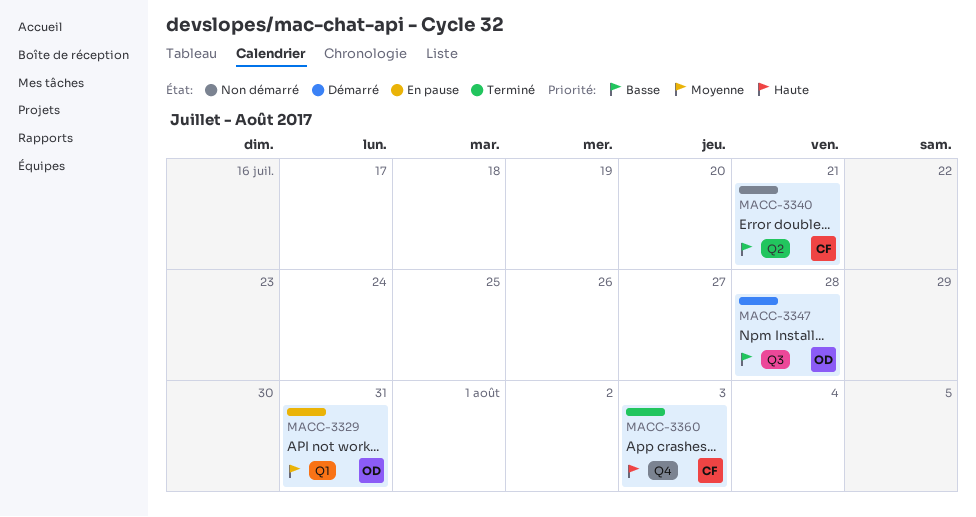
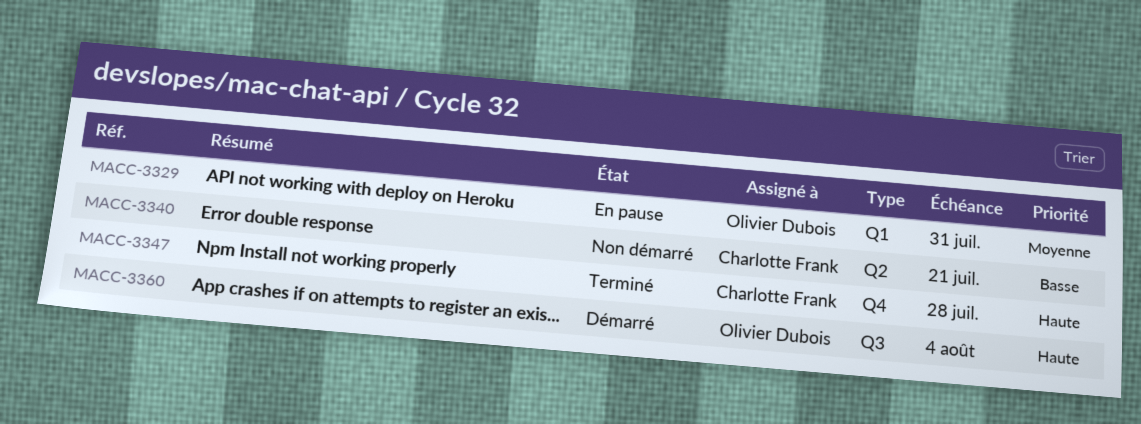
MACC-3347, status: Démarré -> Terminé
MACC-3347, owner: Olivier Dubois -> Charlotte Frank
MACC-3347, priority: Basse -> Haute
MACC-3347, label: Q3 -> Q4
MACC-3360, status: Terminé -> Démarré
MACC-3360, owner: Charlotte Frank -> Olivier Dubois
MACC-3360, label: Q4 -> Q3
MACC-3360, due: Aug 3 -> Aug 4

